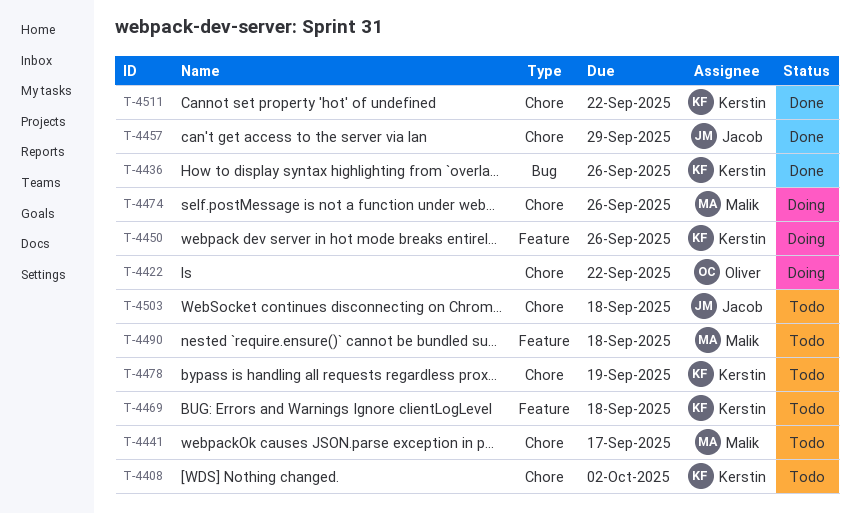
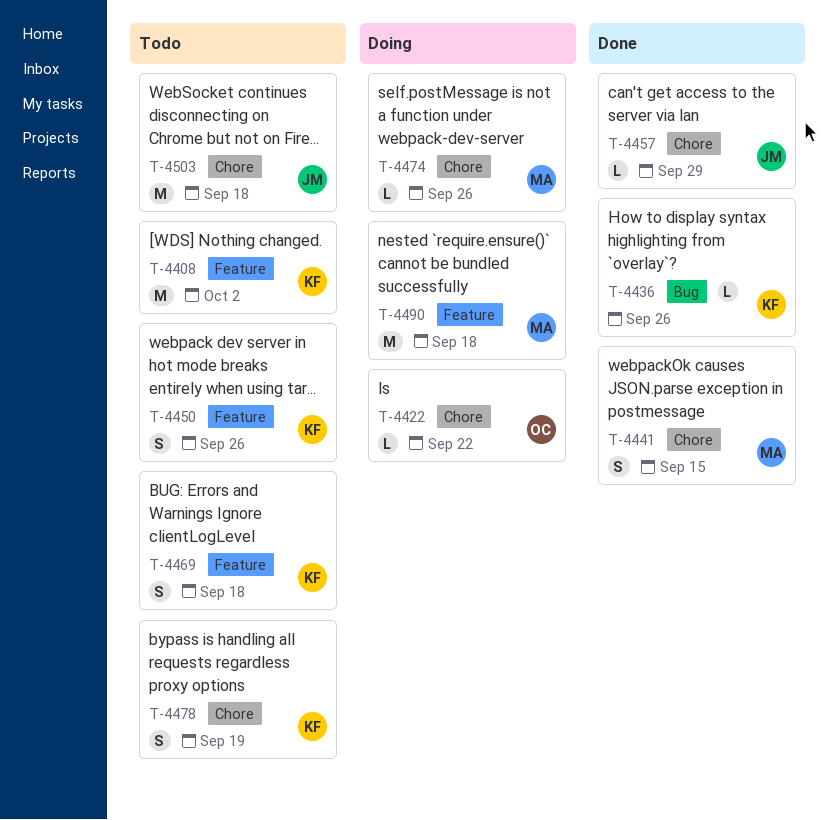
T-4408, label: Chore -> Feature
T-4441, status: Todo -> Done
T-4441, due: Sep 17 -> Sep 15
T-4450, status: Doing -> Todo
T-4490, status: Todo -> Doing
T-4511: present -> none

